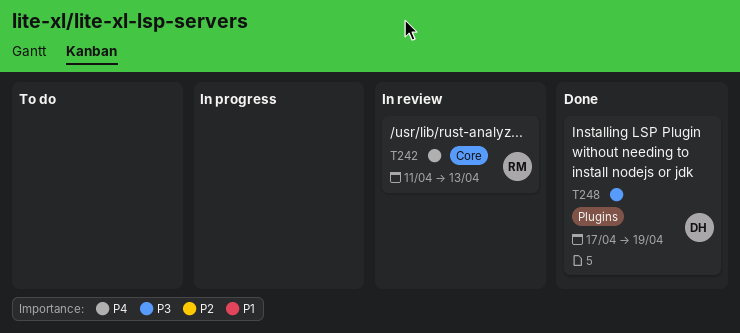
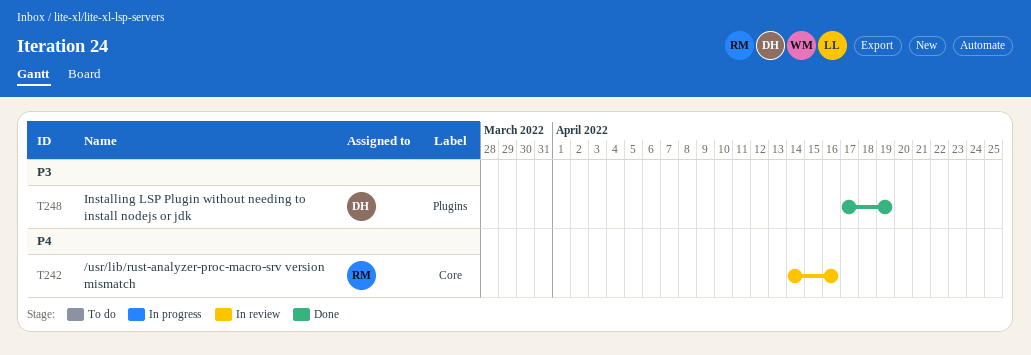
T242, start: Apr 11 -> Apr 14
T242, due: Apr 13 -> Apr 16

